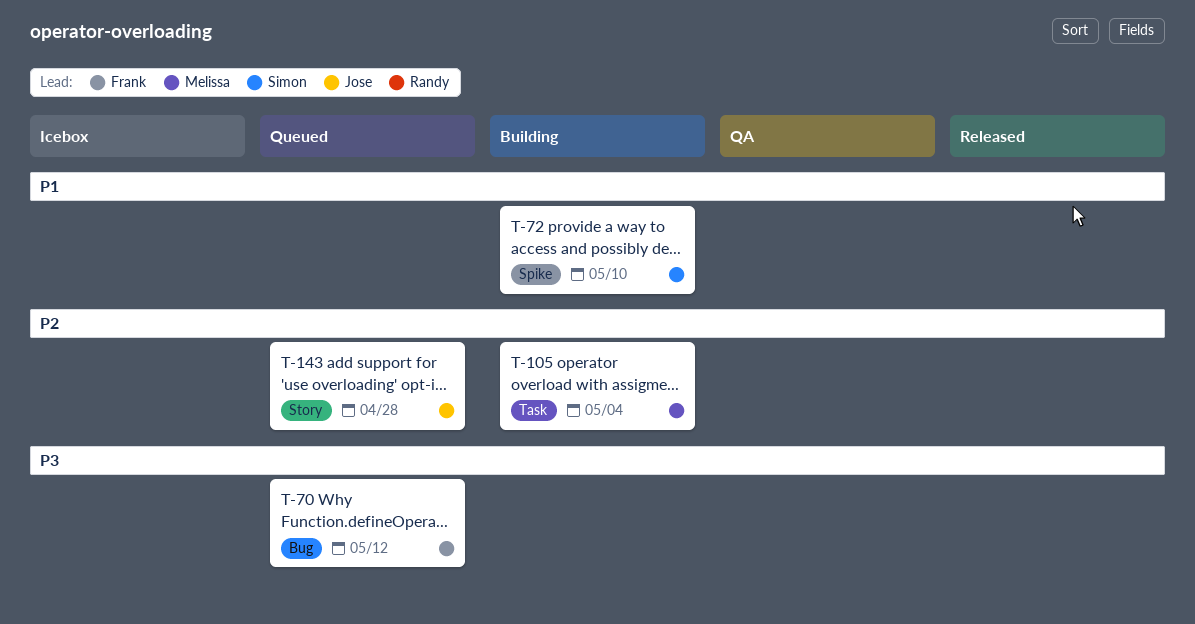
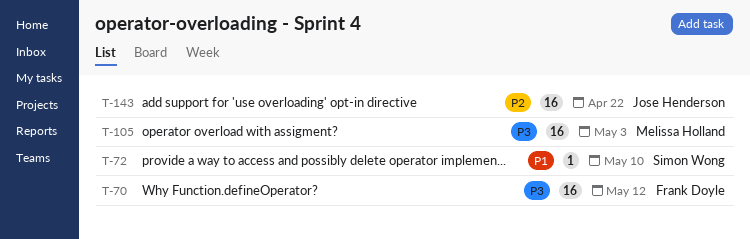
T-105, priority: P2 -> P3
T-105, due: May 4 -> May 3
T-143, due: Apr 28 -> Apr 22

